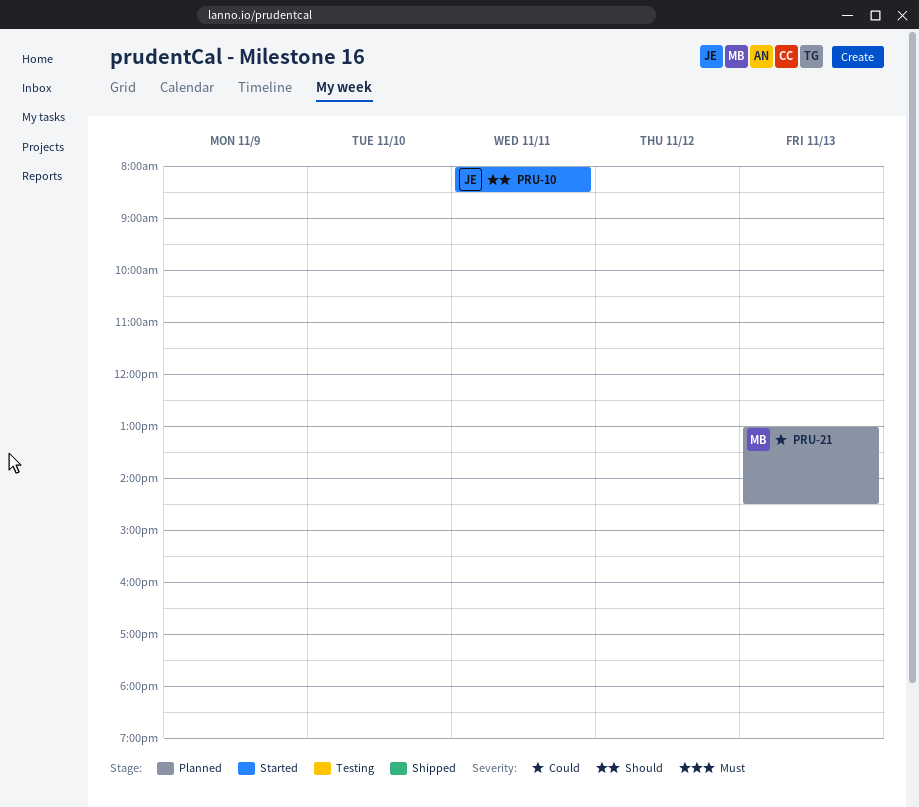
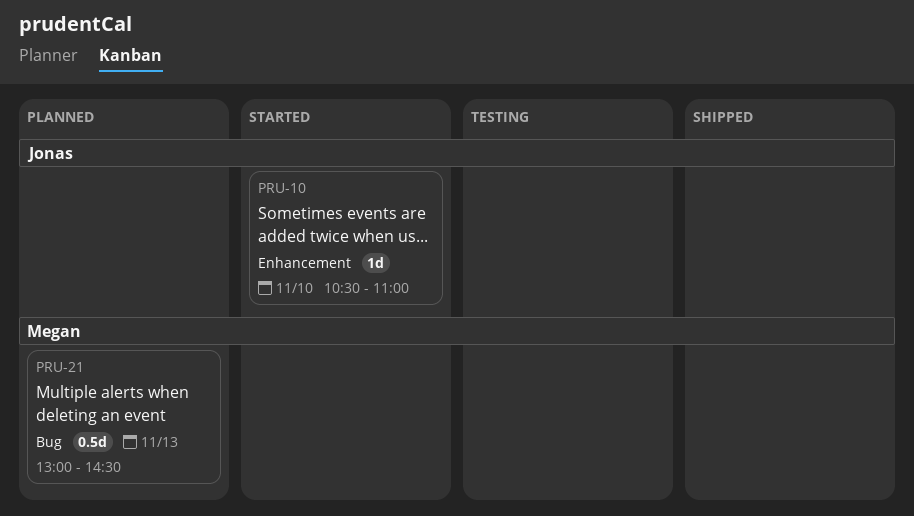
PRU-10, day: Nov 11 -> Nov 10
PRU-10, begins: 08:00 -> 10:30
PRU-10, ends: 08:30 -> 11:00

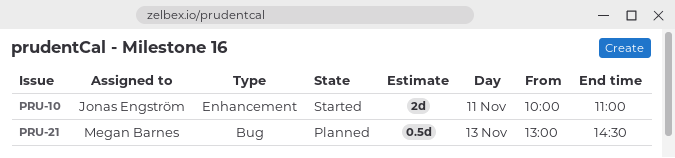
PRU-10, estimate: 1d -> 2d
PRU-10, day: Nov 10 -> Nov 11
PRU-10, begins: 10:30 -> 10:00

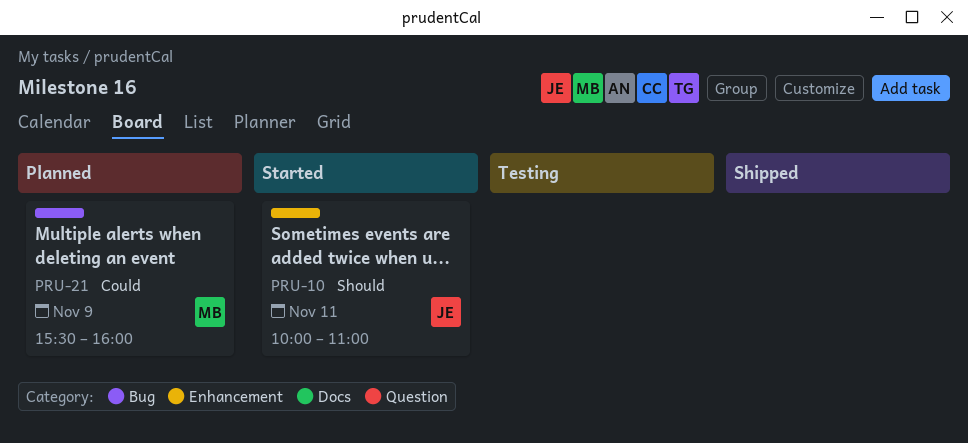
PRU-21, day: Nov 13 -> Nov 9
PRU-21, begins: 13:00 -> 15:30
PRU-21, ends: 14:30 -> 16:00

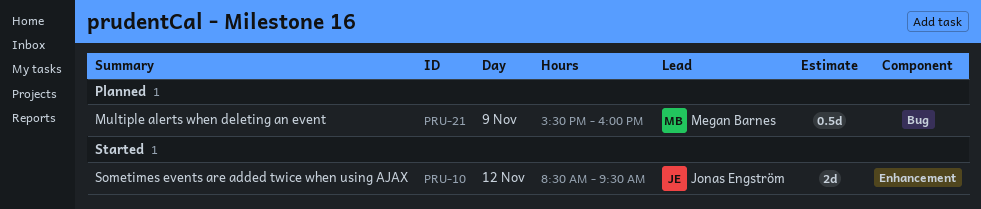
PRU-10, day: Nov 11 -> Nov 12
PRU-10, begins: 10:00 -> 08:30
PRU-10, ends: 11:00 -> 09:30

